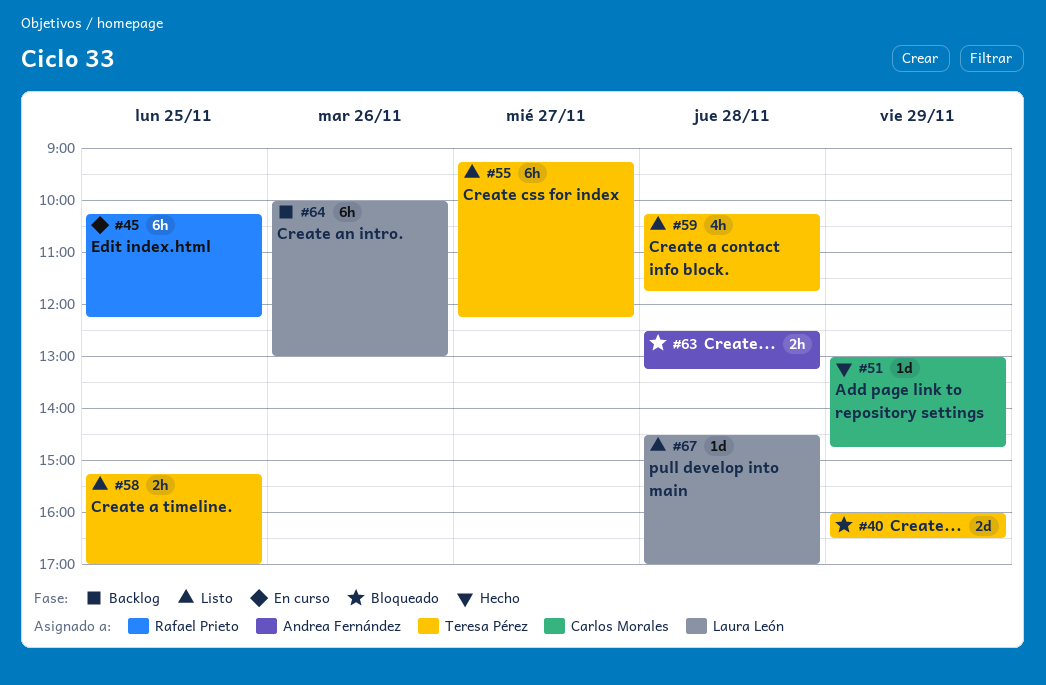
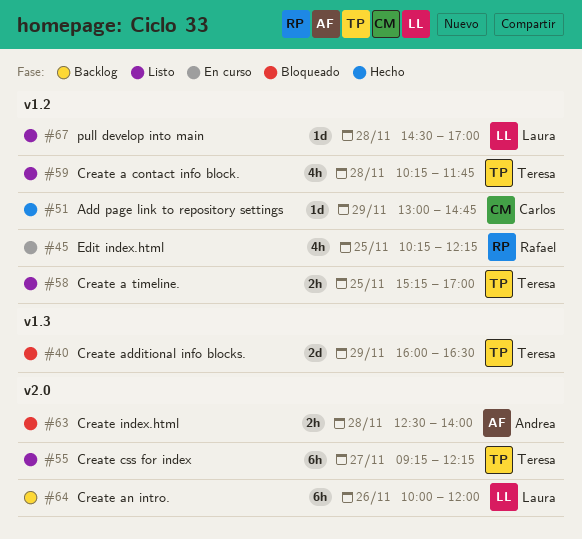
#45, estimate: 6h -> 4h
#63, ends: 13:15 -> 14:00
#64, ends: 13:00 -> 12:00

